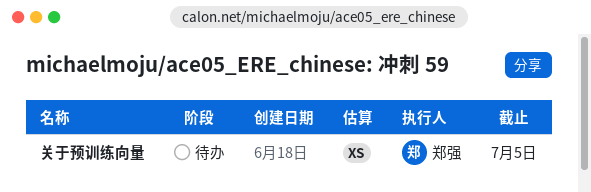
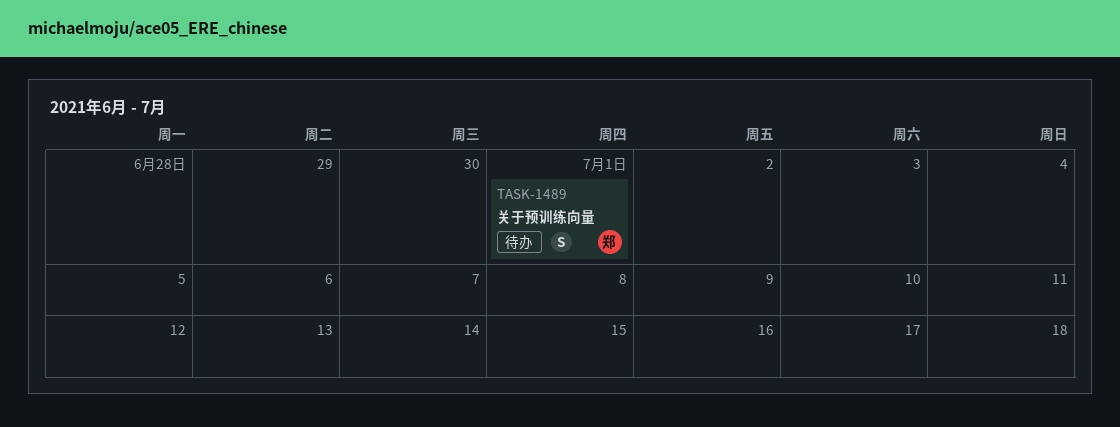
关于预训练向量, estimate: XS -> S
关于预训练向量, due: Jul 5 -> Jul 1

